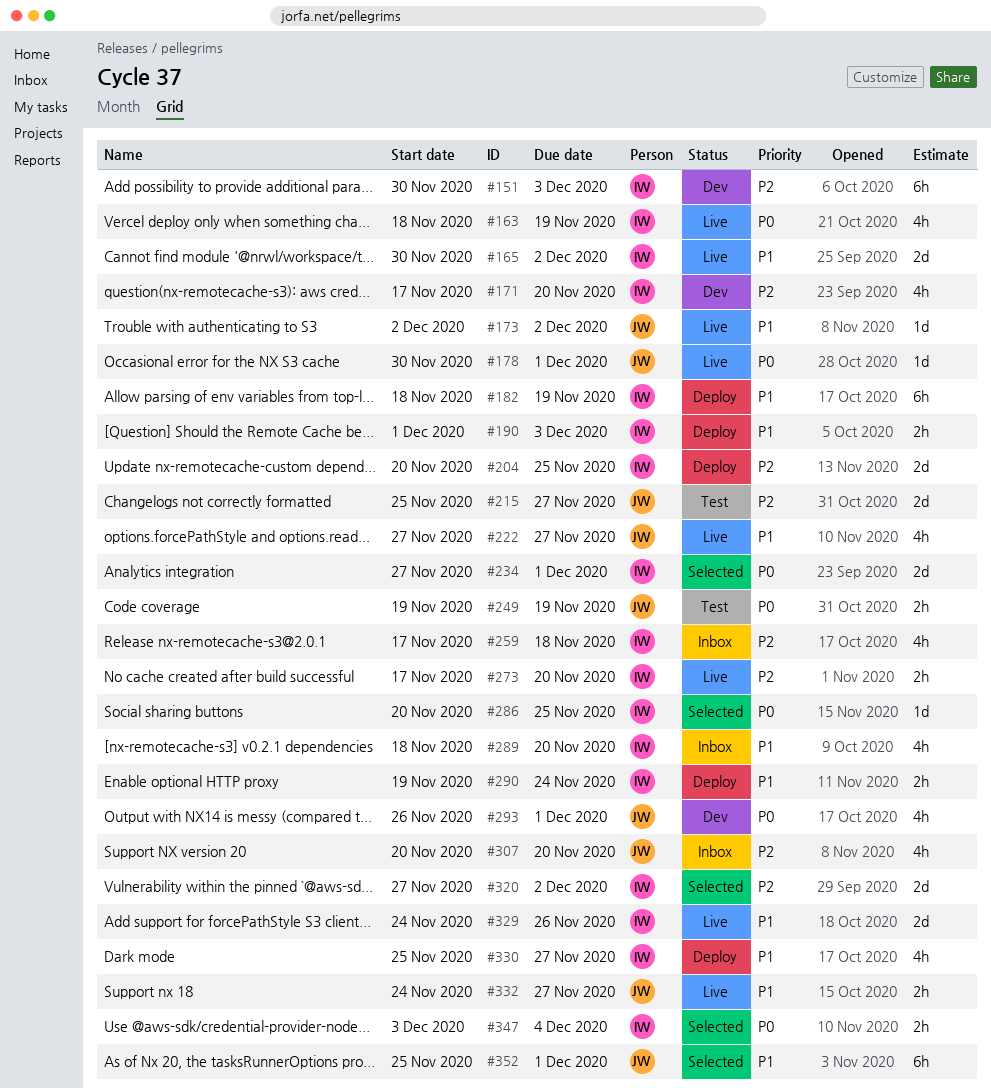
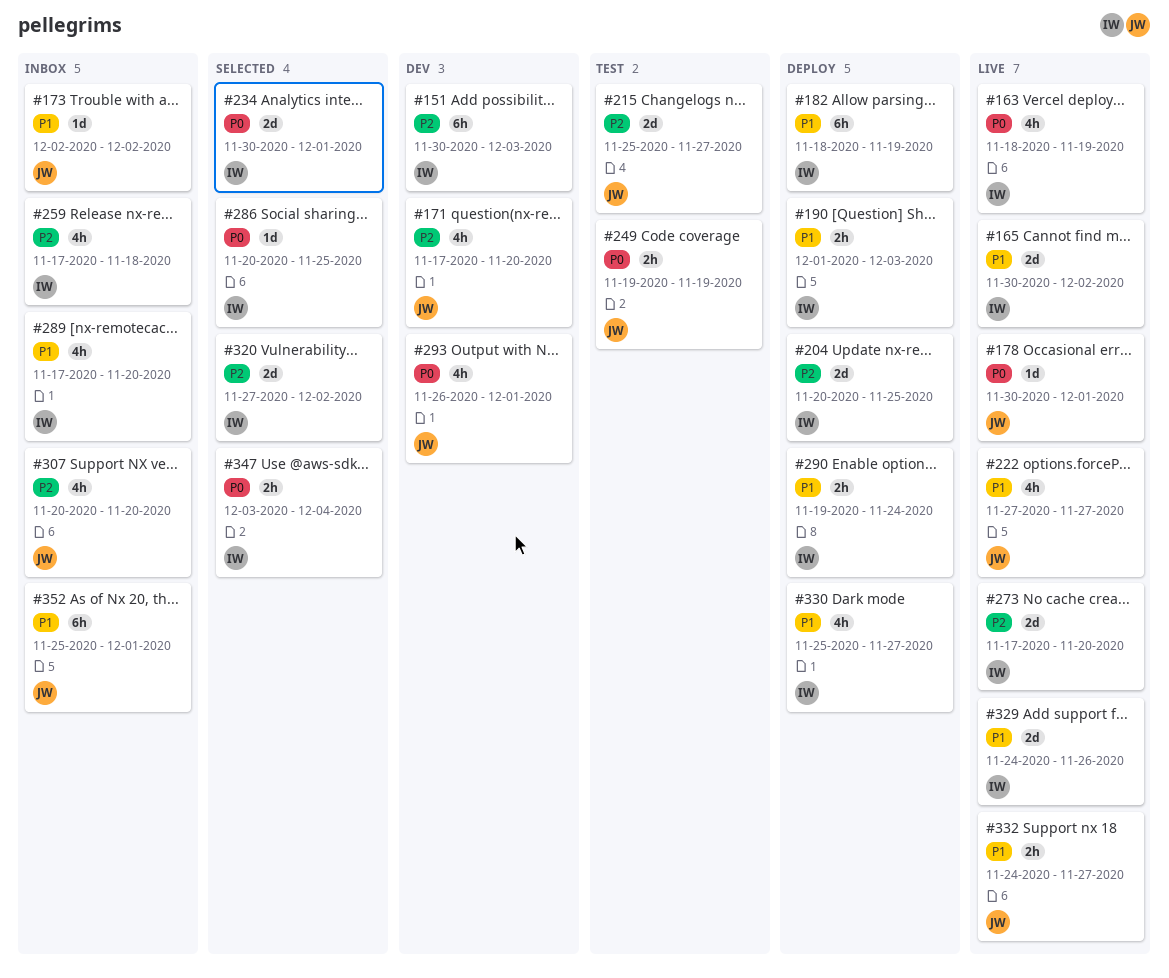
#171, owner: IW -> JW
#173, status: Live -> Inbox
#234, start: Nov 27 -> Nov 30
#273, estimate: 2h -> 2d
#289, start: Nov 18 -> Nov 17
#352, status: Selected -> Inbox

